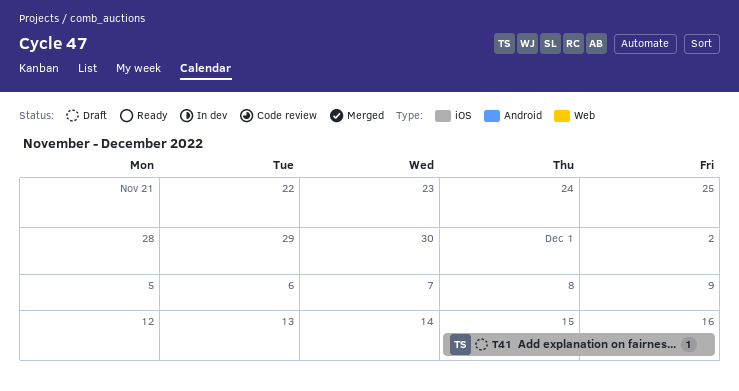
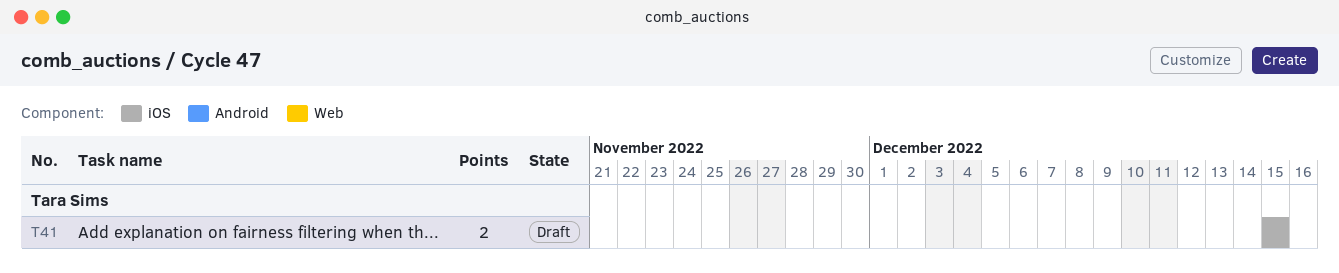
T41, estimate: 1 -> 2
T41, due: Dec 16 -> Dec 15

